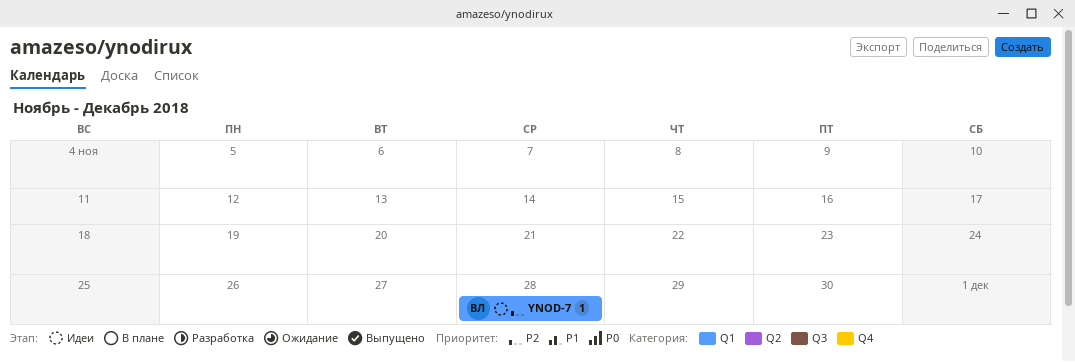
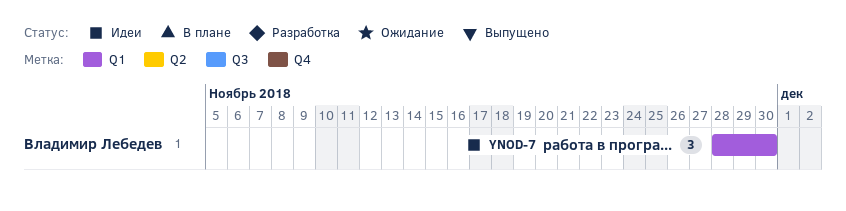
YNOD-7, estimate: 1 -> 3
YNOD-7, due: Nov 28 -> Nov 30

